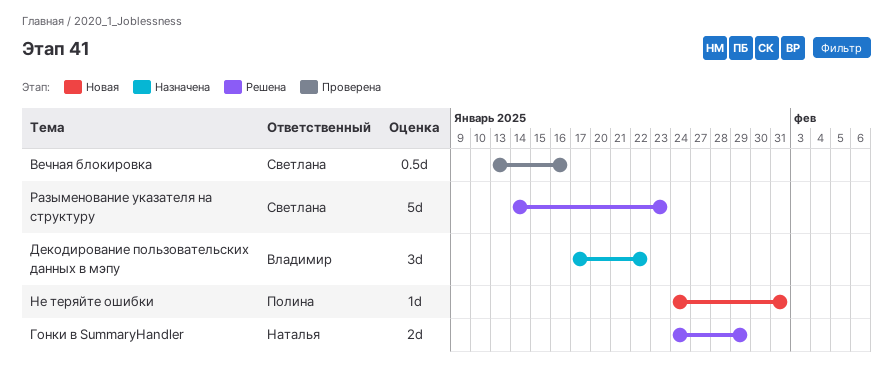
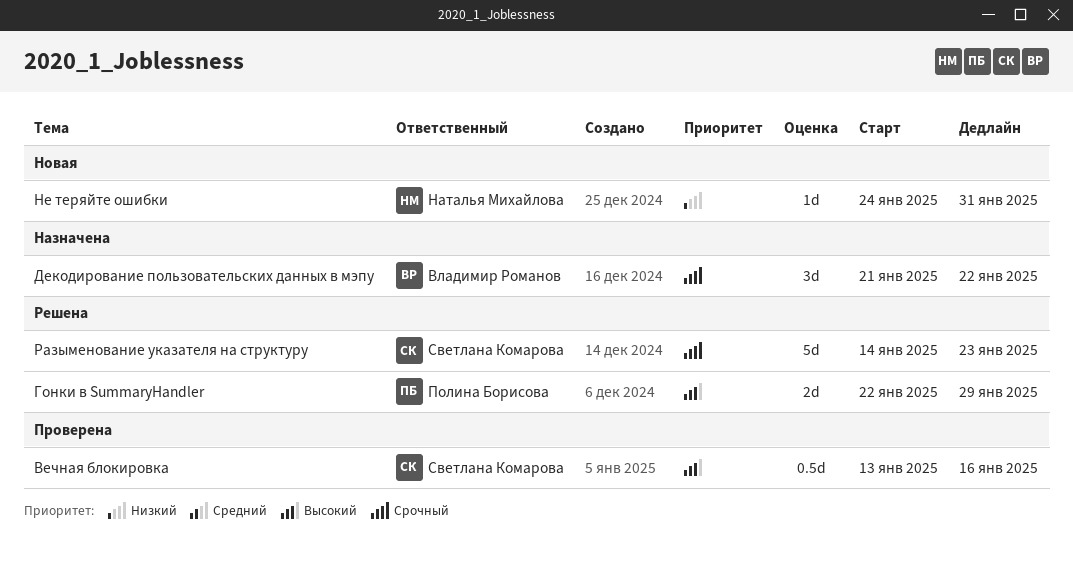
Гонки в SummaryHandler, owner: Наталья Михайлова -> Полина Борисова
Гонки в SummaryHandler, start: Jan 24 -> Jan 22
Декодирование пользовательских данных в мэпу, start: Jan 17 -> Jan 21
Не теряйте ошибки, owner: Полина Борисова -> Наталья Михайлова

